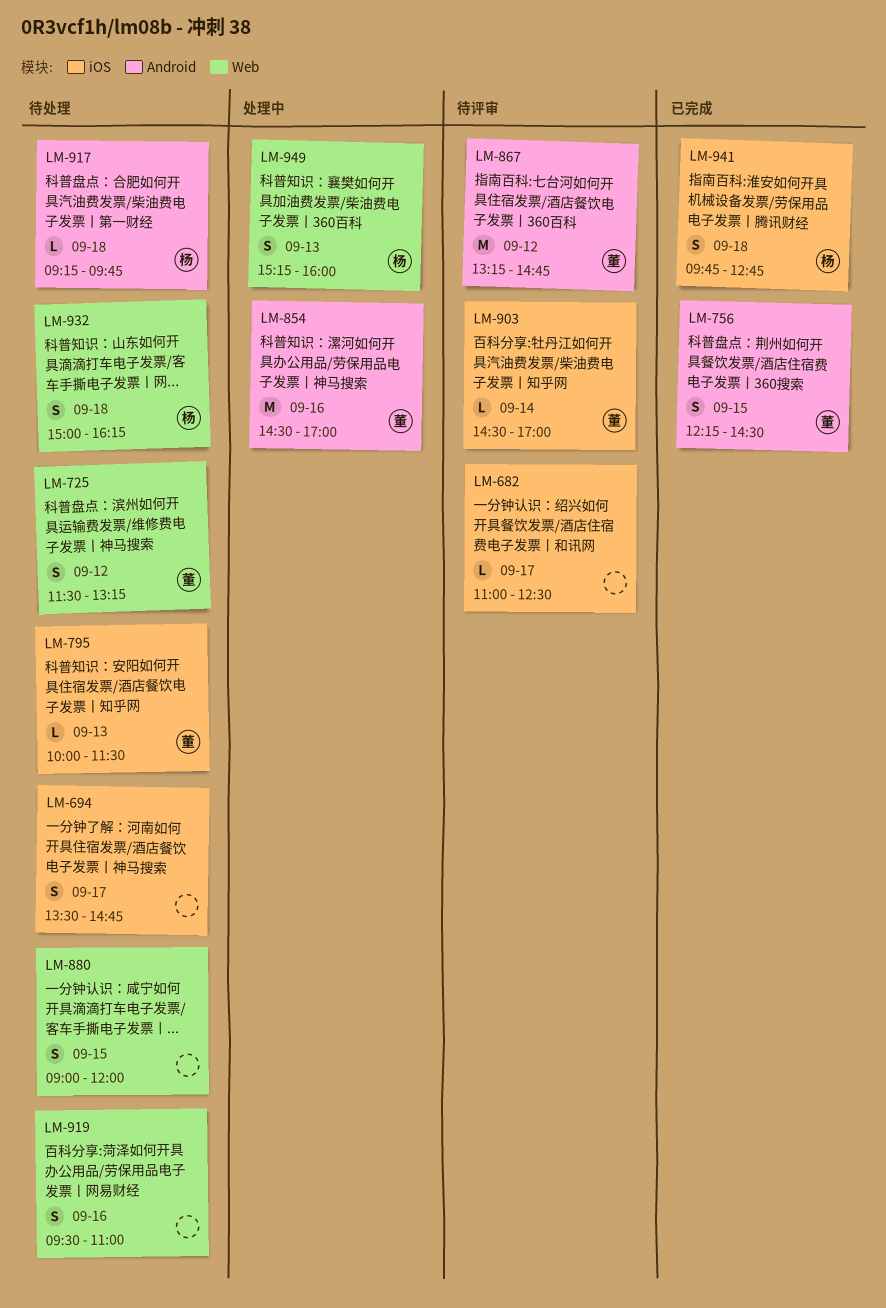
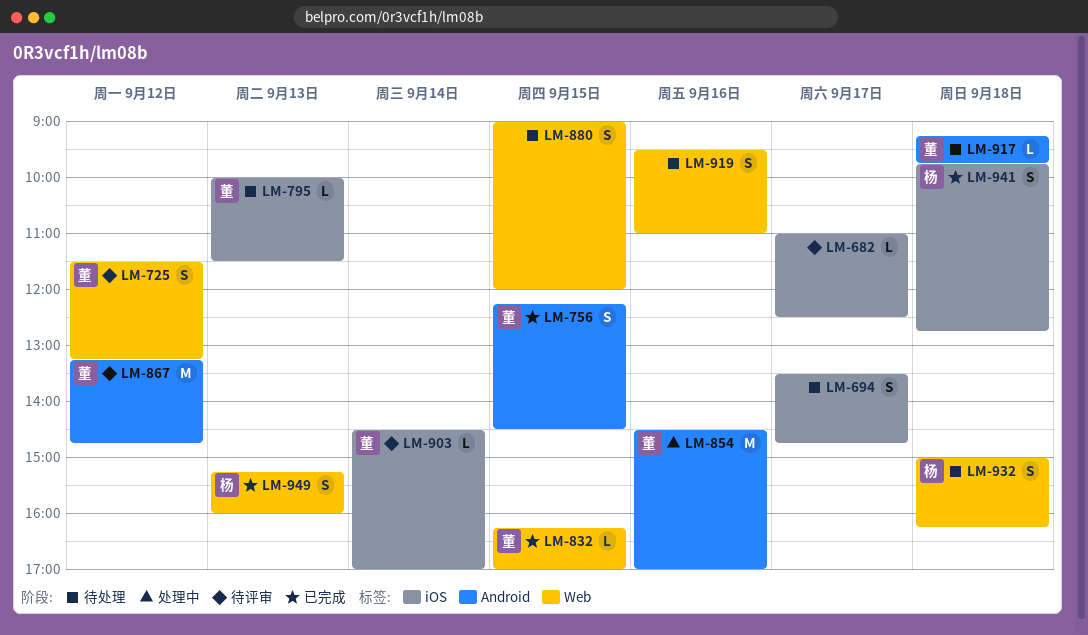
LM-725, status: 待处理 -> 待评审
LM-832: none -> present
LM-917, owner: 杨 -> 董
LM-949, status: 处理中 -> 已完成

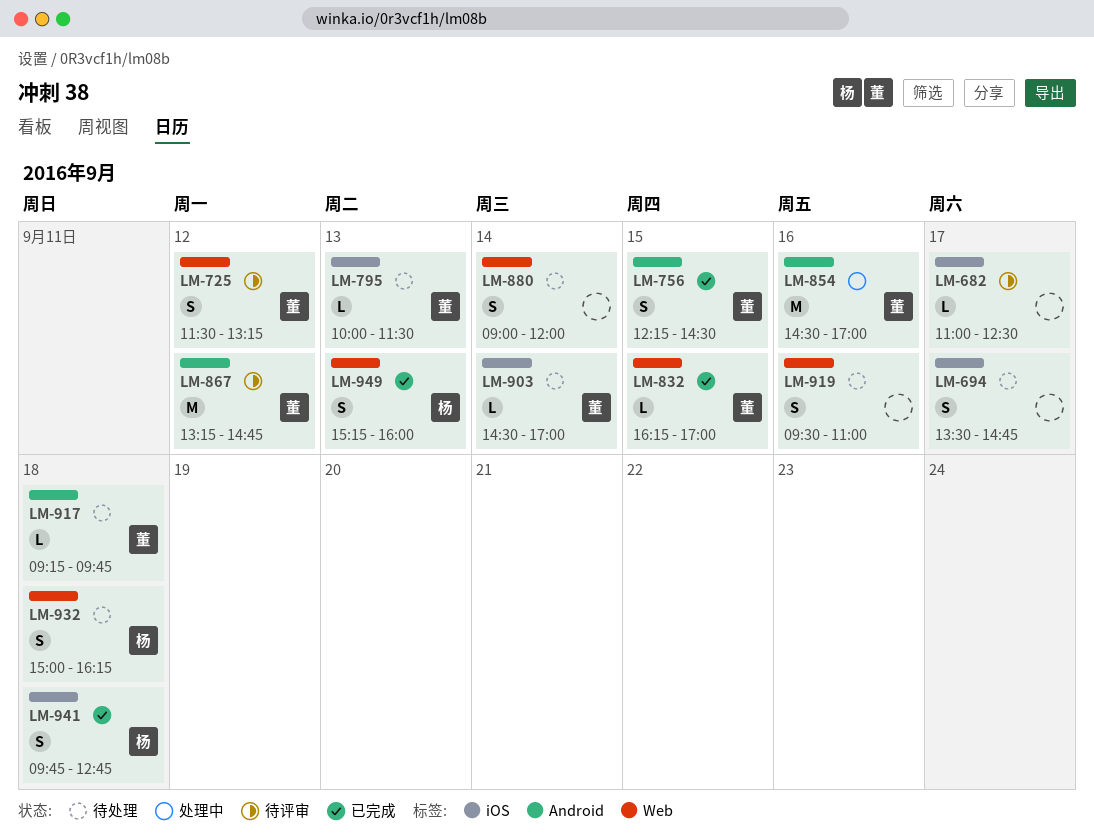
LM-880, day: Sep 15 -> Sep 14
LM-903, status: 待评审 -> 待处理

